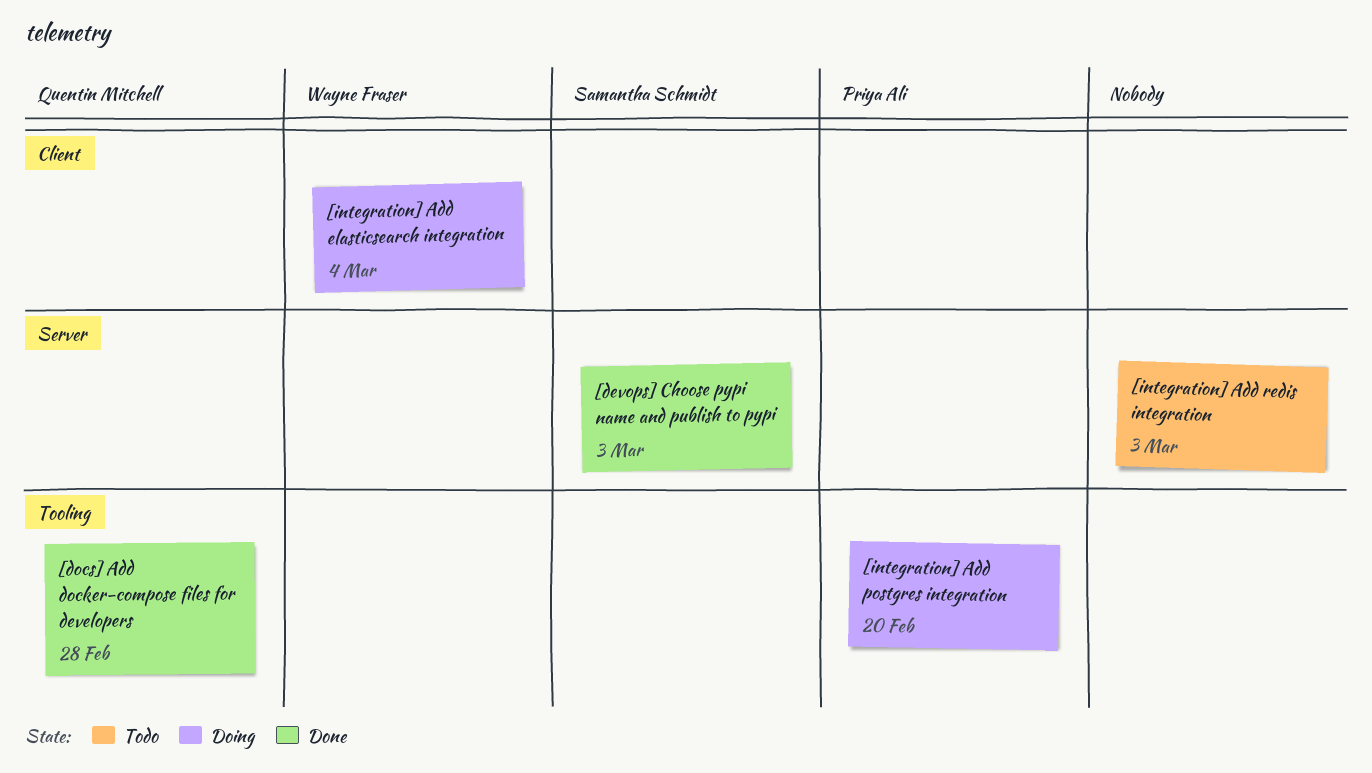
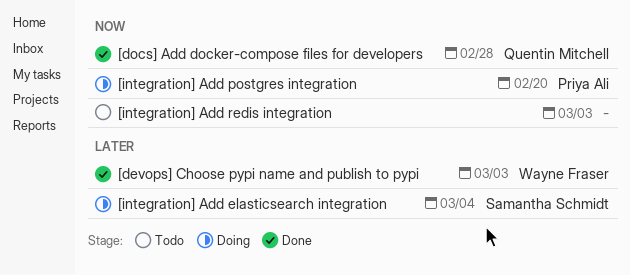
[devops] Choose pypi name and publish to pypi, owner: Samantha Schmidt -> Wayne Fraser
[integration] Add elasticsearch integration, owner: Wayne Fraser -> Samantha Schmidt

